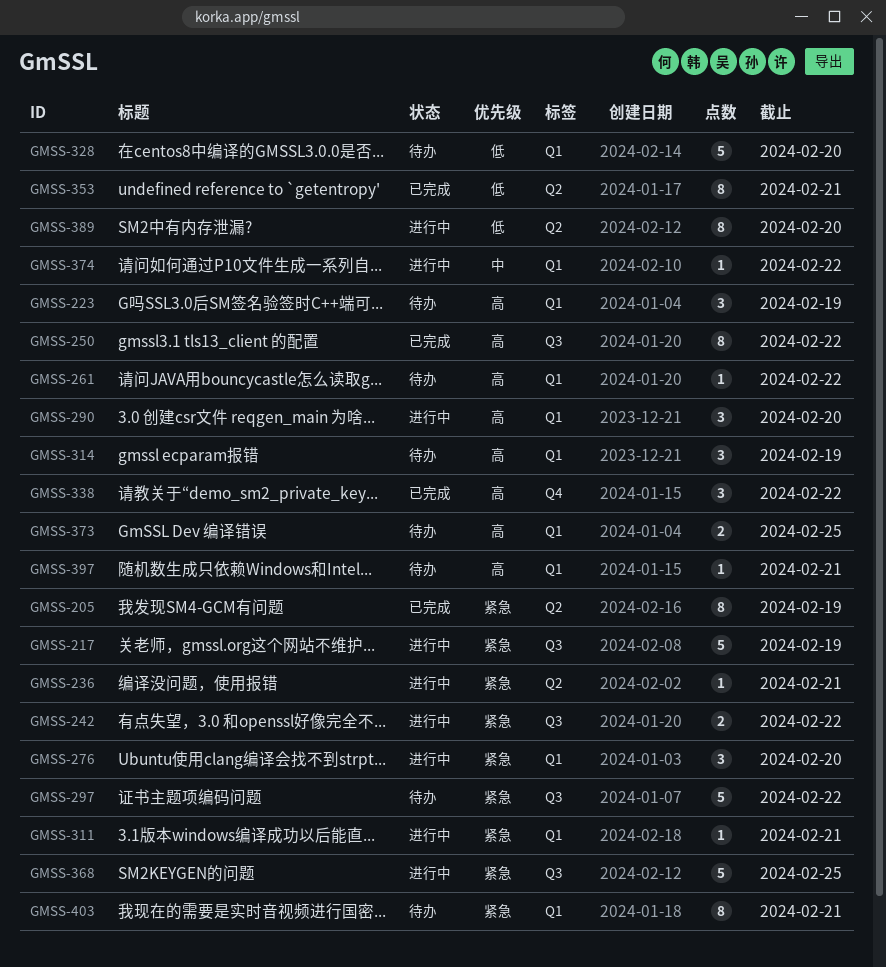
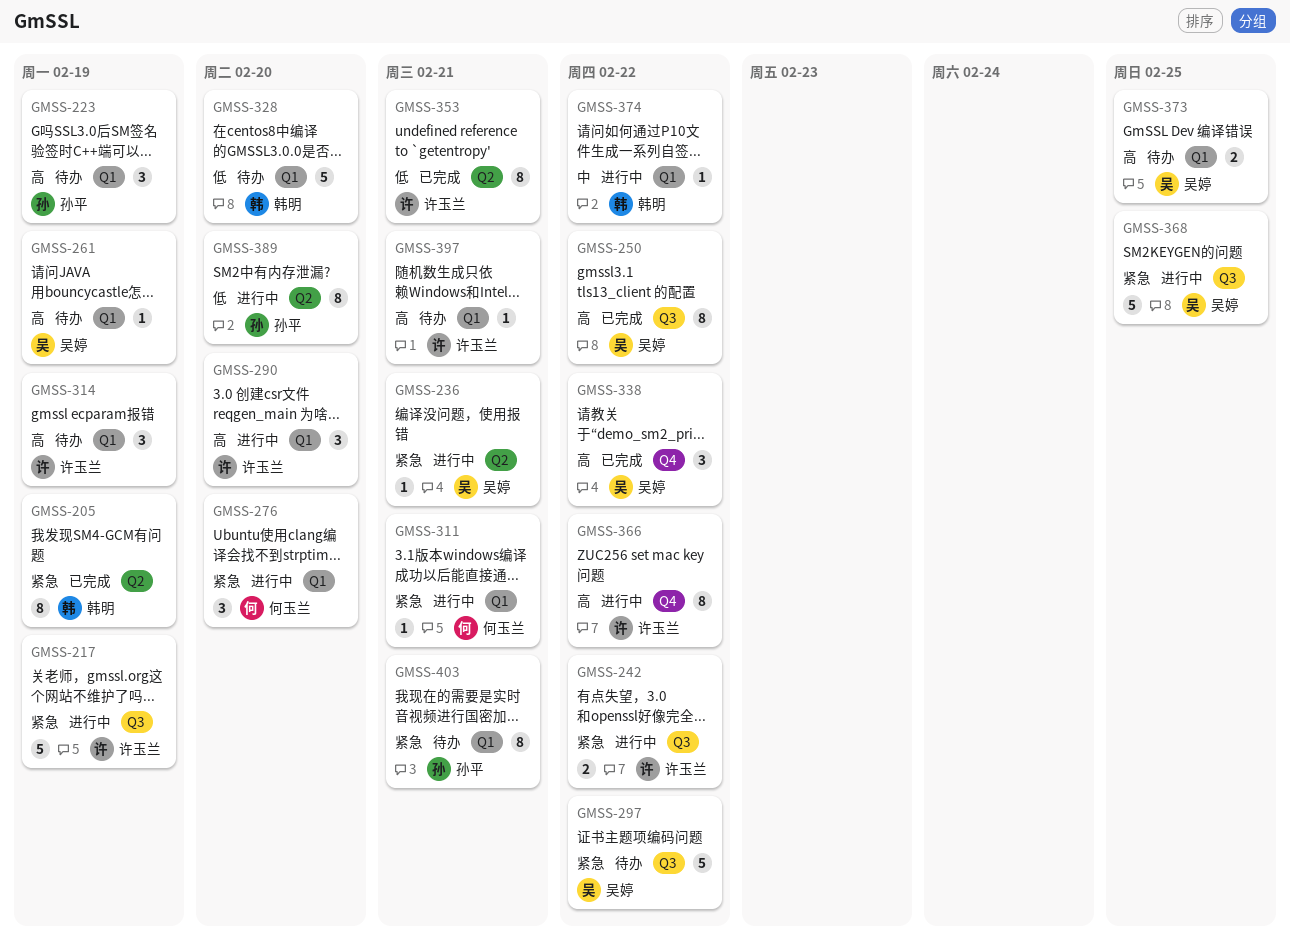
GMSS-261, due: Feb 22 -> Feb 19
GMSS-366: none -> present

